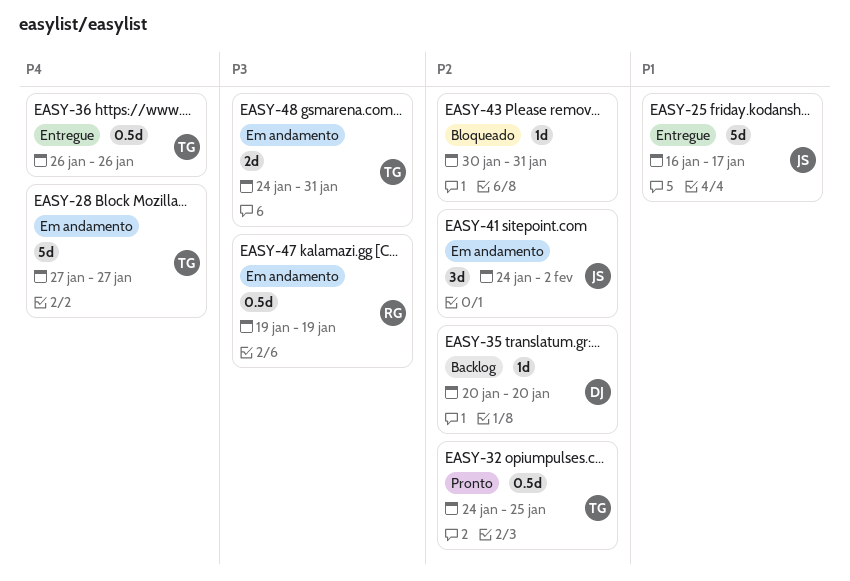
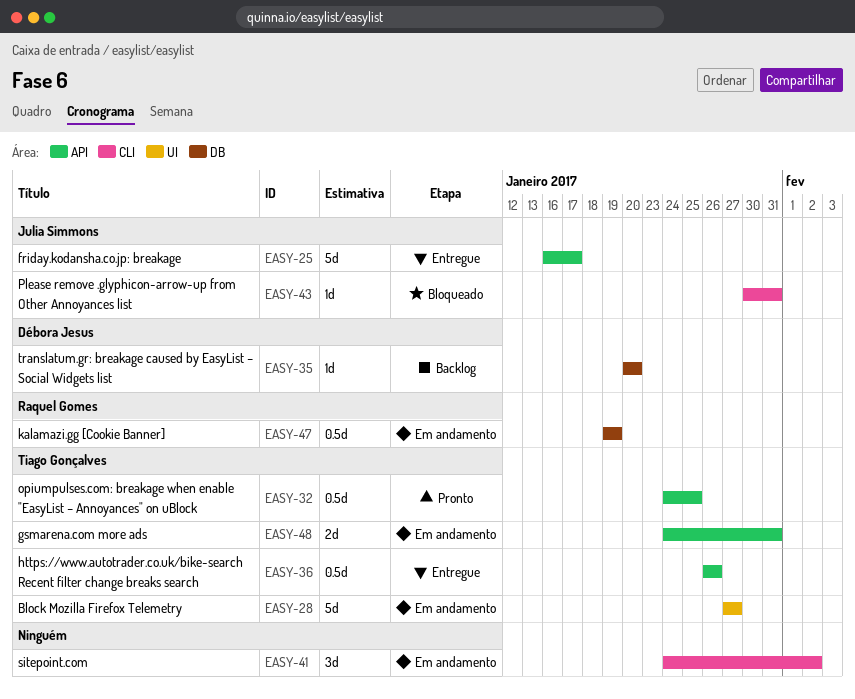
EASY-41, owner: Julia Simmons -> none
EASY-43, owner: none -> Julia Simmons

